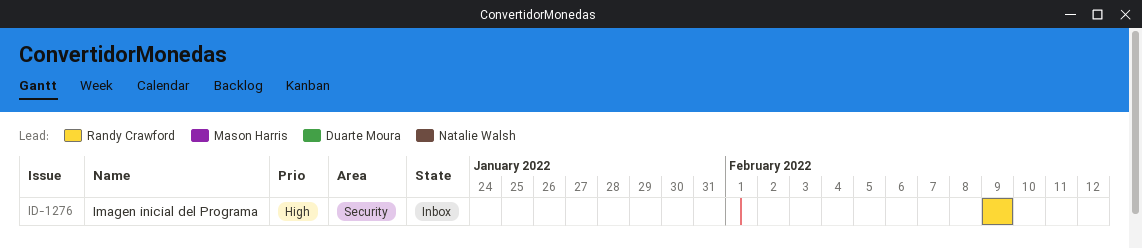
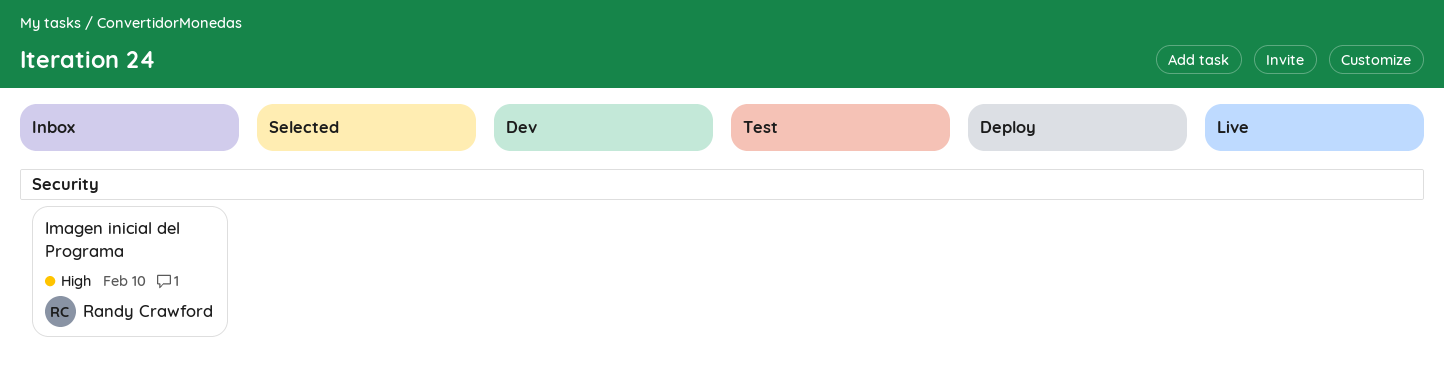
Imagen inicial del Programa, due: Feb 9 -> Feb 10

